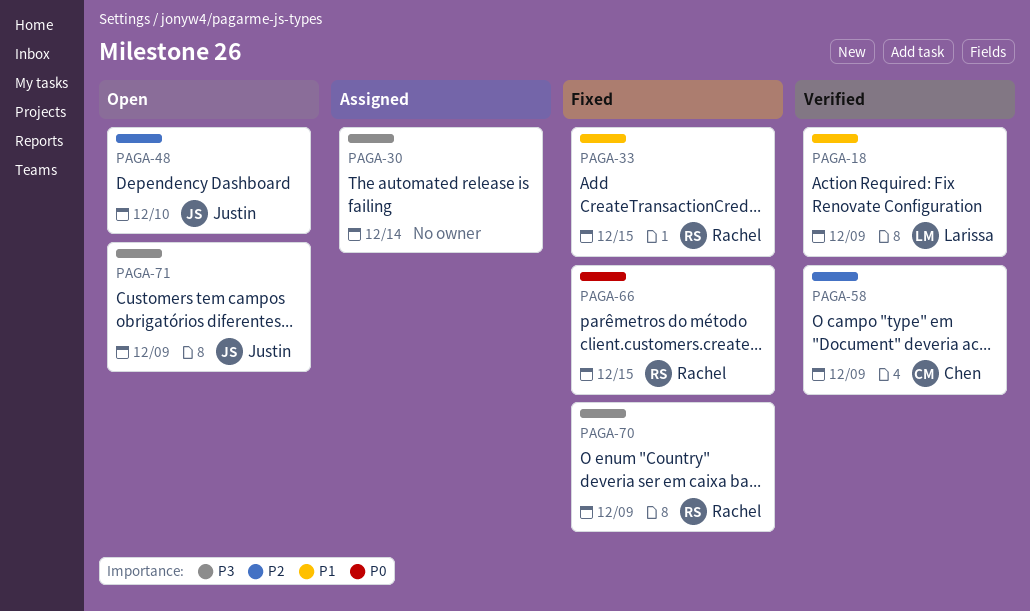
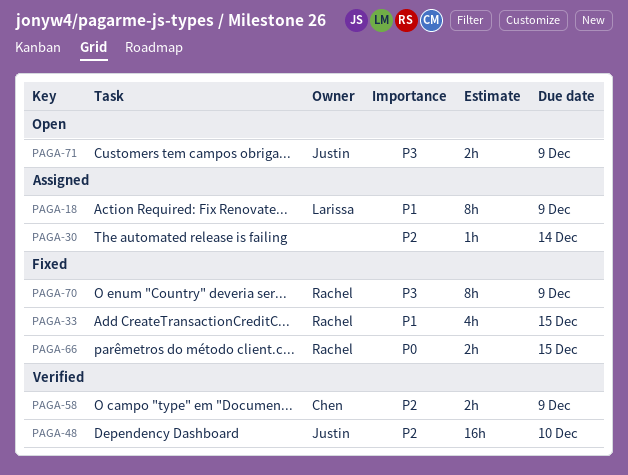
PAGA-18, status: Verified -> Assigned
PAGA-30, priority: P3 -> P2
PAGA-48, status: Open -> Verified

